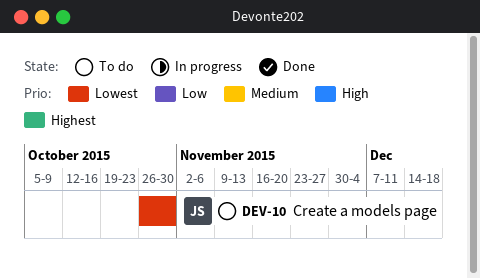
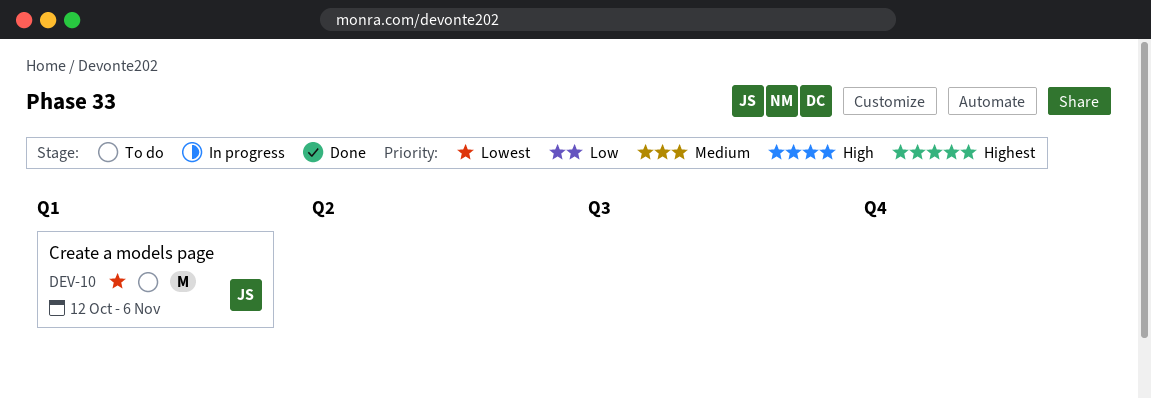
DEV-10, start: Oct 26 -> Oct 12
DEV-10, due: Oct 30 -> Nov 6

